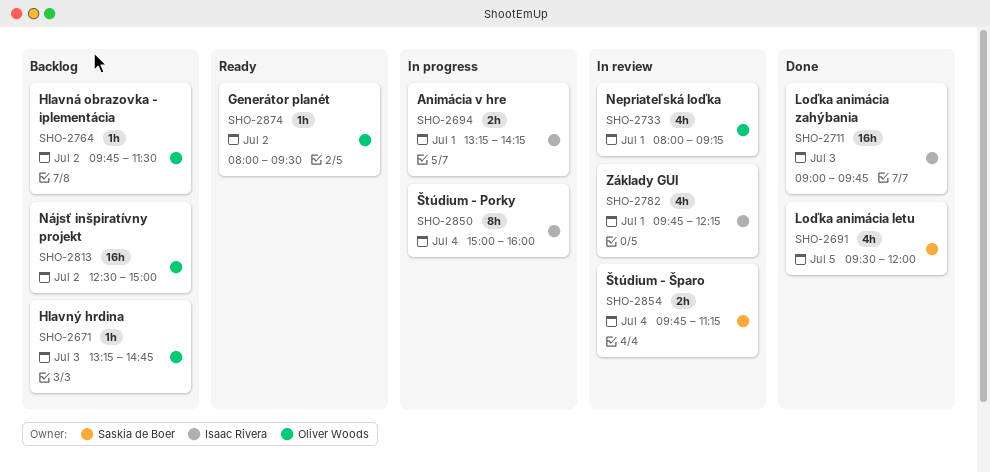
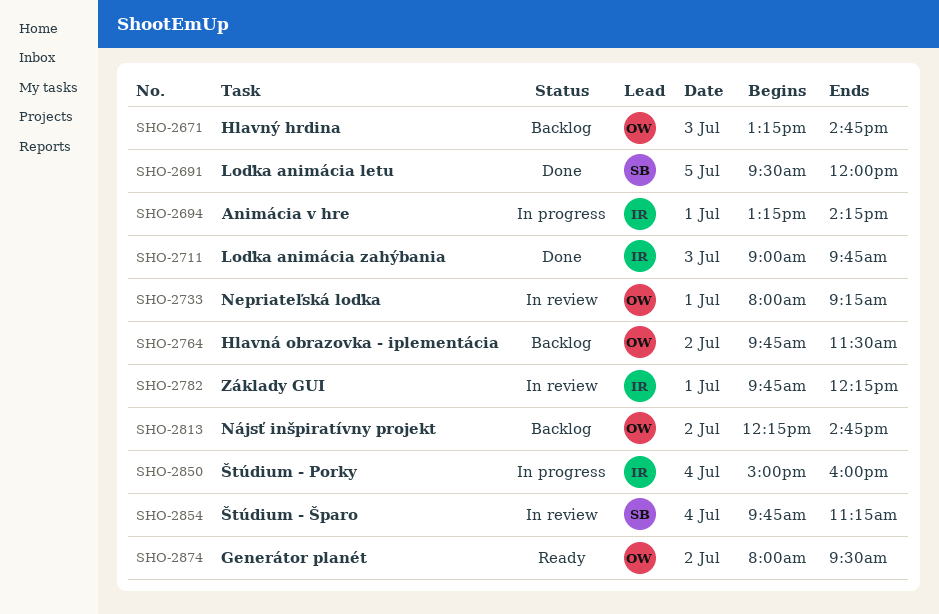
SHO-2813, begins: 12:30 -> 12:15
SHO-2813, ends: 15:00 -> 14:45

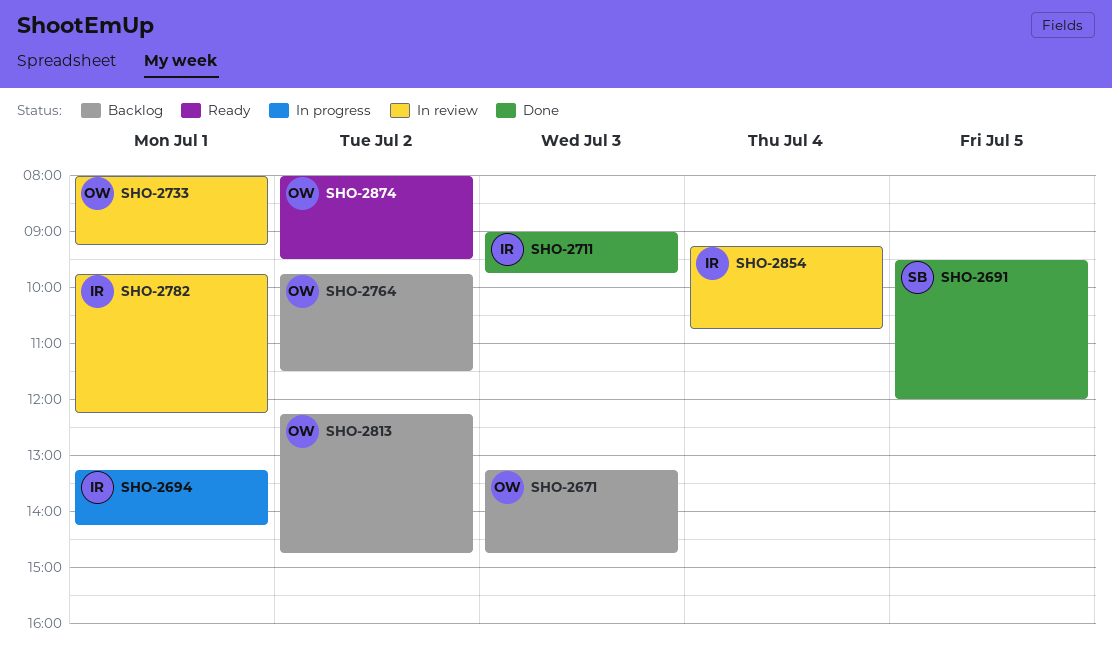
SHO-2850: present -> none
SHO-2854, owner: SB -> IR
SHO-2854, begins: 09:45 -> 09:15
SHO-2854, ends: 11:15 -> 10:45

